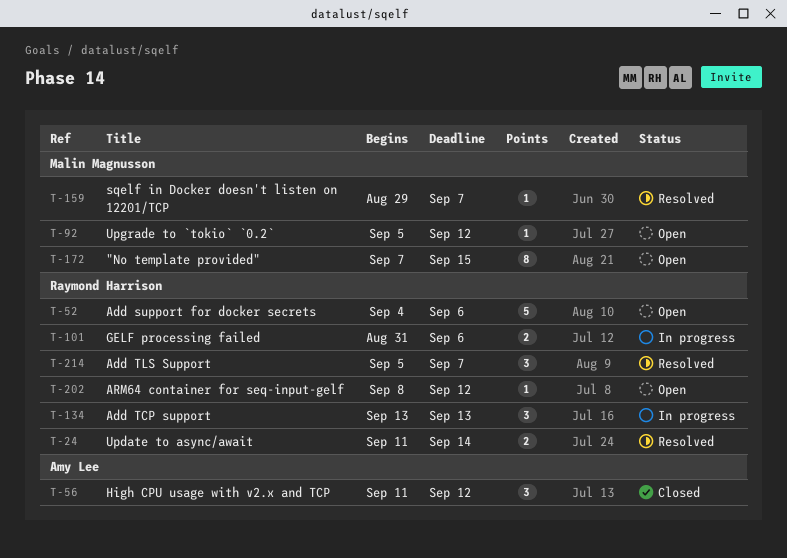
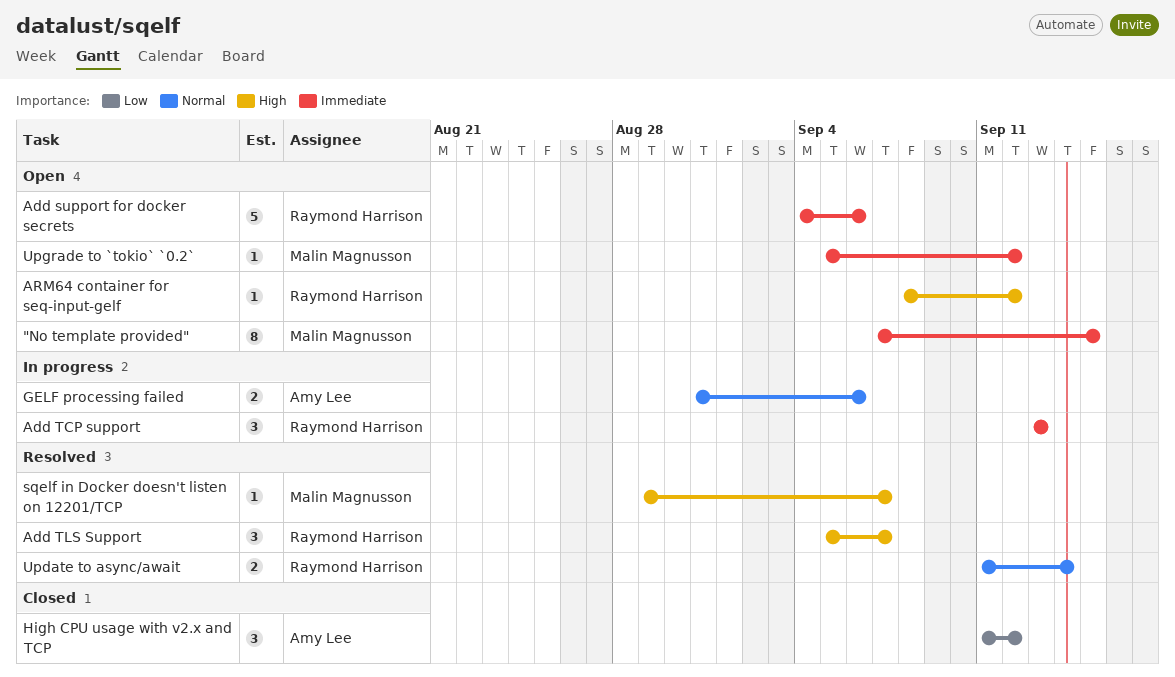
GELF processing failed, owner: Raymond Harrison -> Amy Lee

